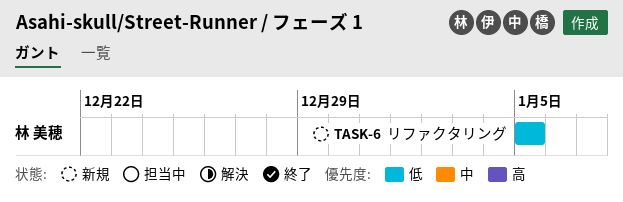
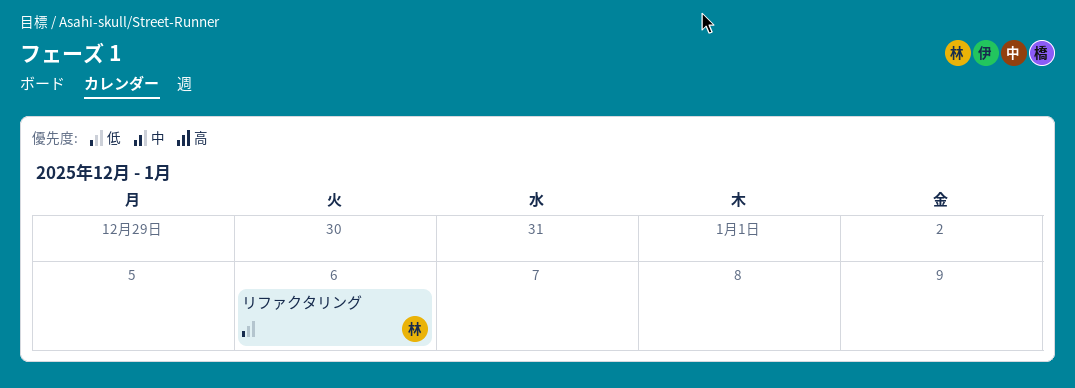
リファクタリング, due: Jan 5 -> Jan 6

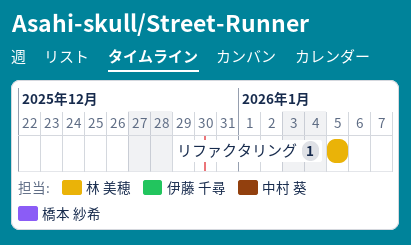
リファクタリング, due: Jan 6 -> Jan 5

